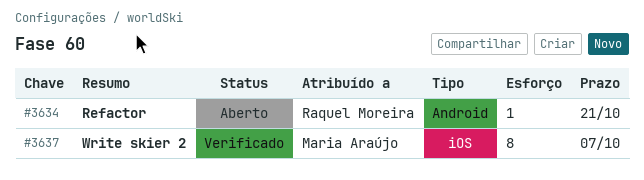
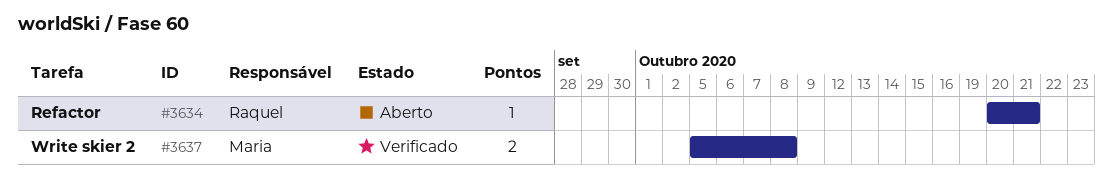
#3637, estimate: 8 -> 2
#3637, due: Oct 7 -> Oct 8

